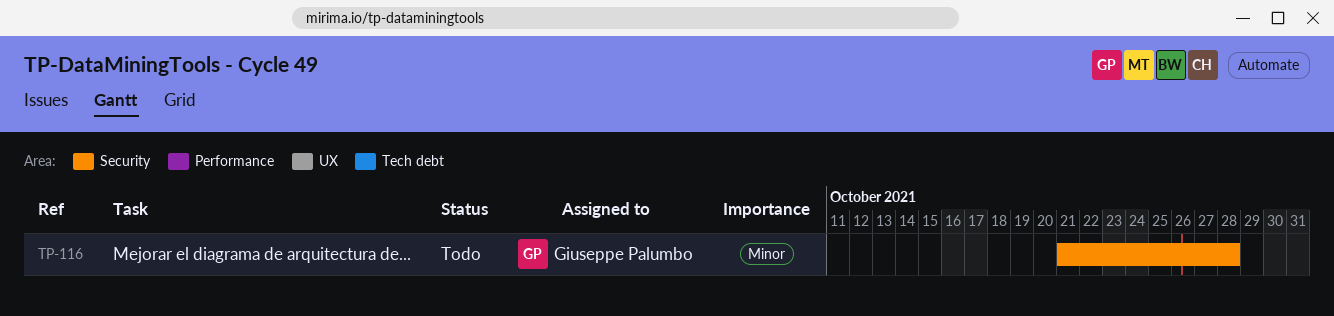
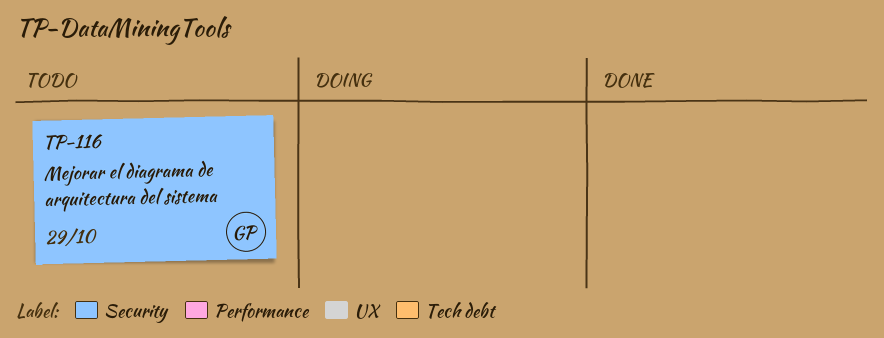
TP-116, due: Oct 28 -> Oct 29

